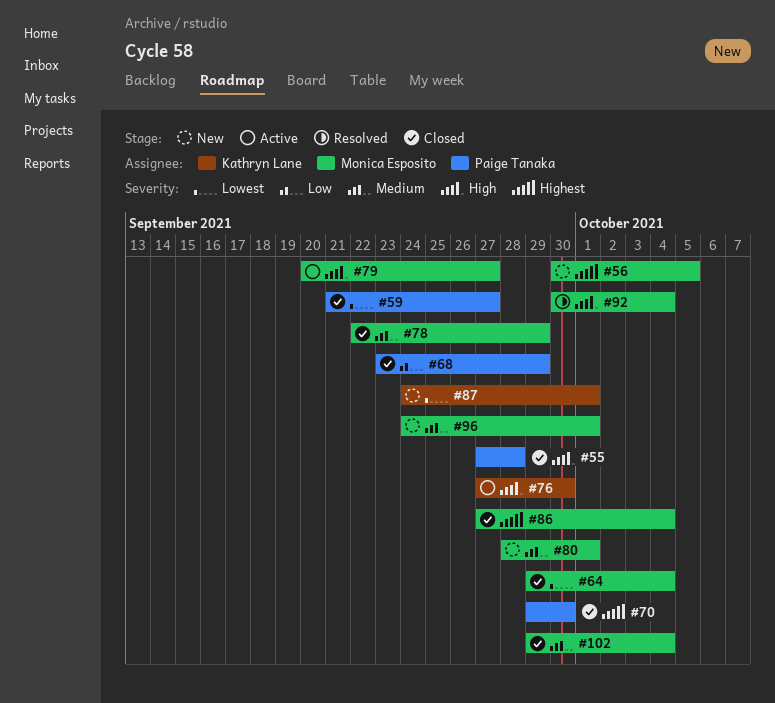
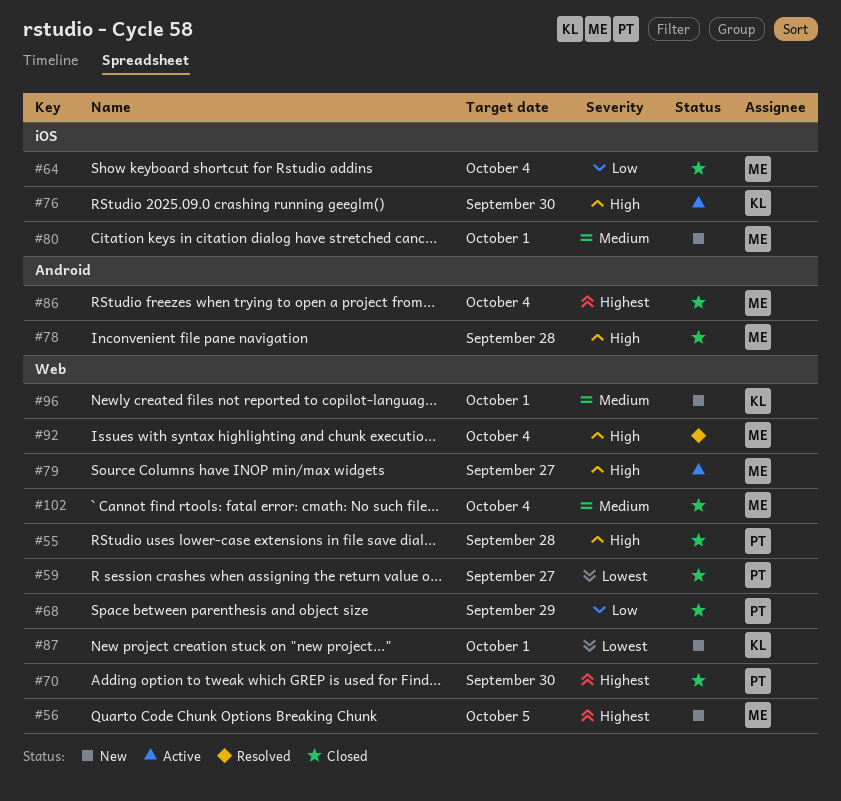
#64, priority: Lowest -> Low
#78, priority: Medium -> High
#78, due: Sep 29 -> Sep 28
#96, owner: Monica Esposito -> Kathryn Lane

